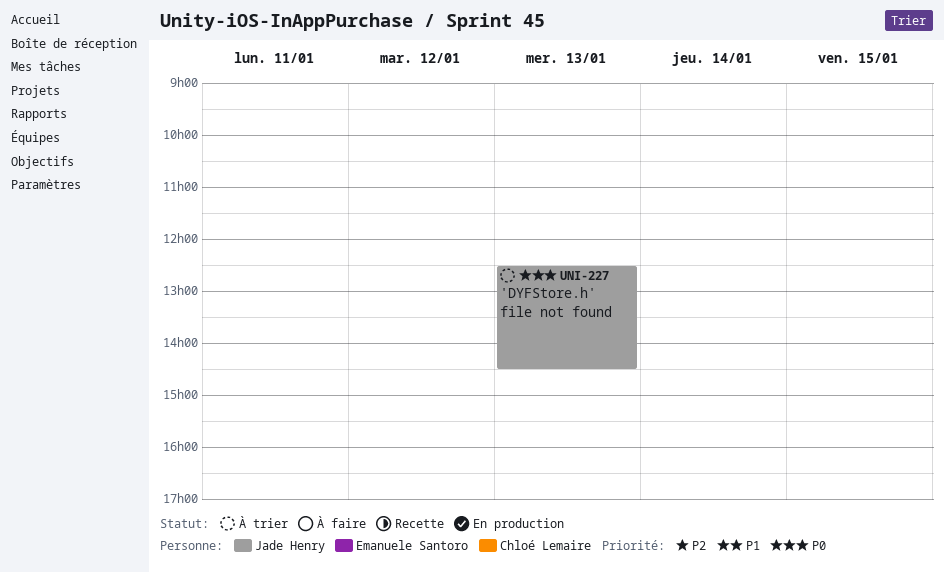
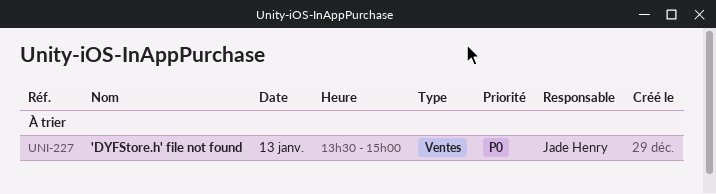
UNI-227, begins: 12:30 -> 13:30
UNI-227, ends: 14:30 -> 15:00

